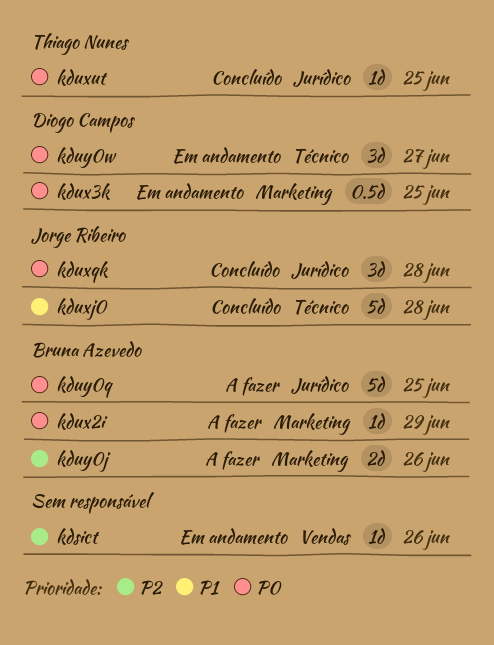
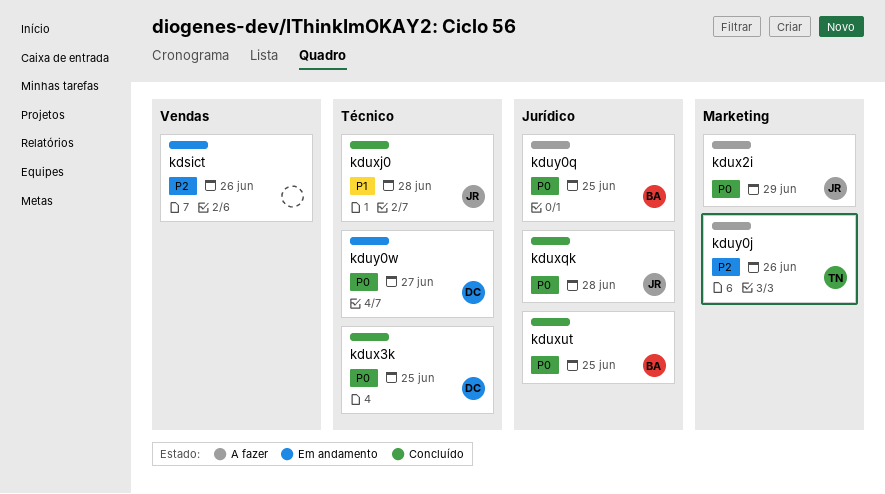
kdux2i, owner: Bruna Azevedo -> Jorge Ribeiro
kdux3k, status: Em andamento -> Concluído
kdux3k, label: Marketing -> Técnico
kduxut, owner: Thiago Nunes -> Bruna Azevedo
kduy0j, owner: Bruna Azevedo -> Thiago Nunes

